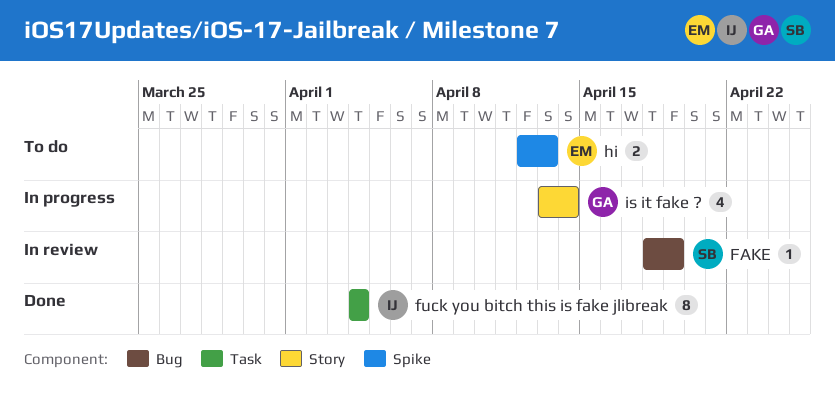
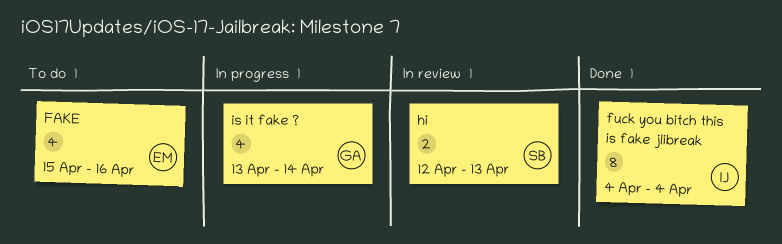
FAKE, status: In review -> To do
FAKE, owner: SB -> EM
FAKE, estimate: 1 -> 4
FAKE, start: Apr 18 -> Apr 15
FAKE, due: Apr 19 -> Apr 16
hi, status: To do -> In review
hi, owner: EM -> SB

